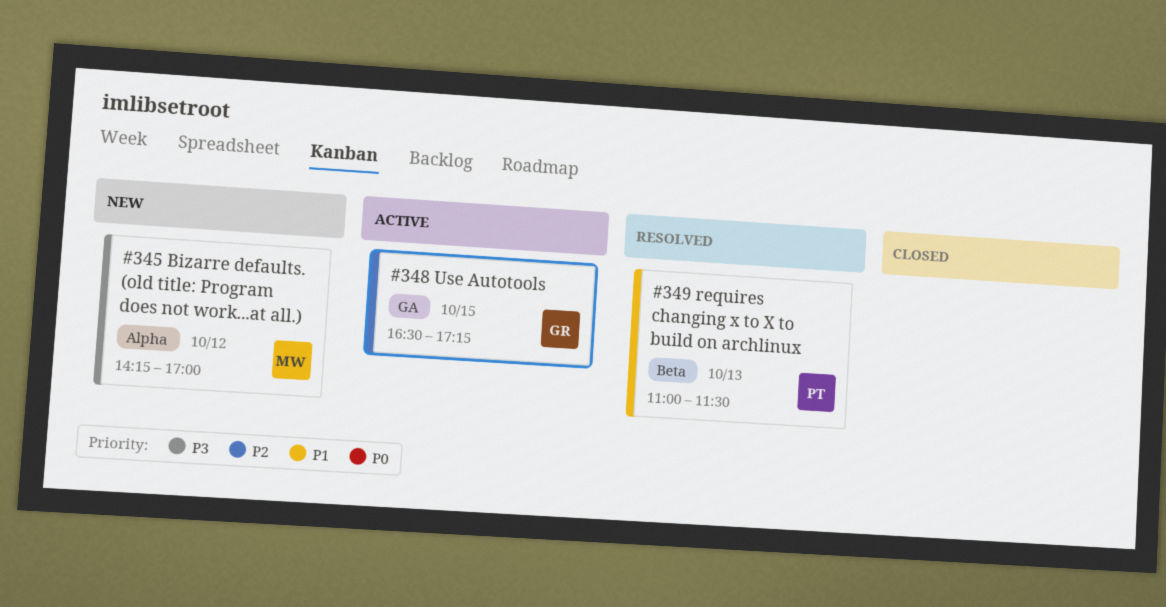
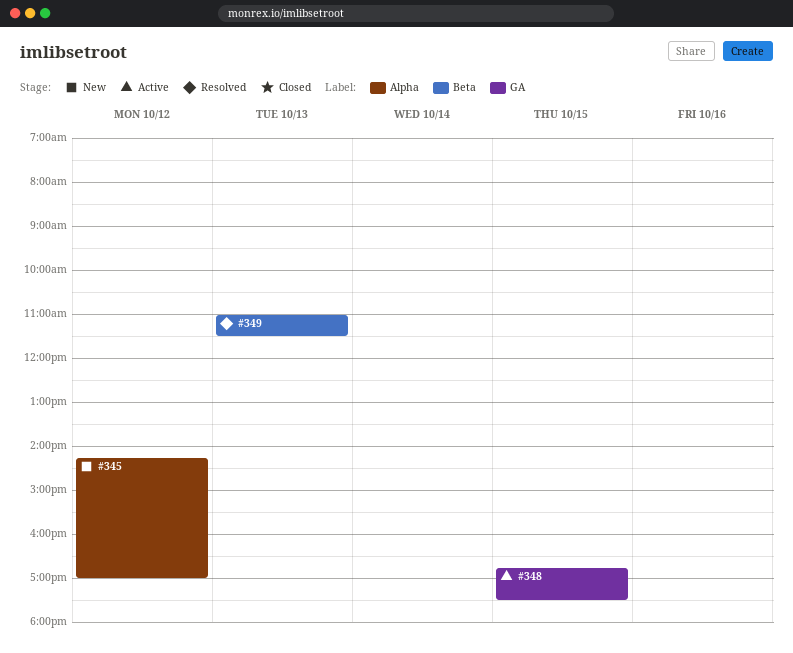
#348, begins: 16:30 -> 16:45
#348, ends: 17:15 -> 17:30

